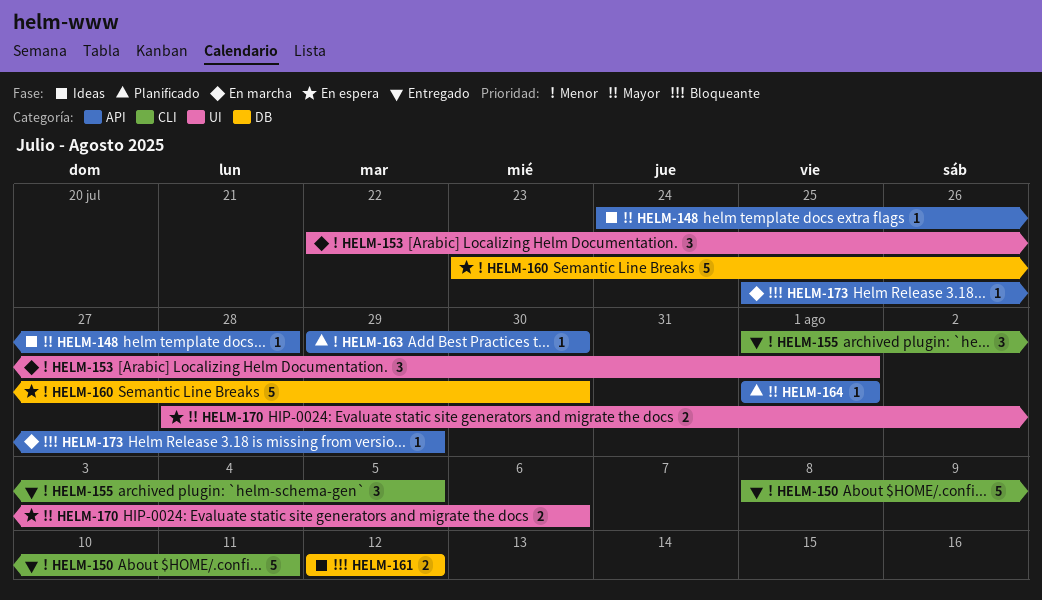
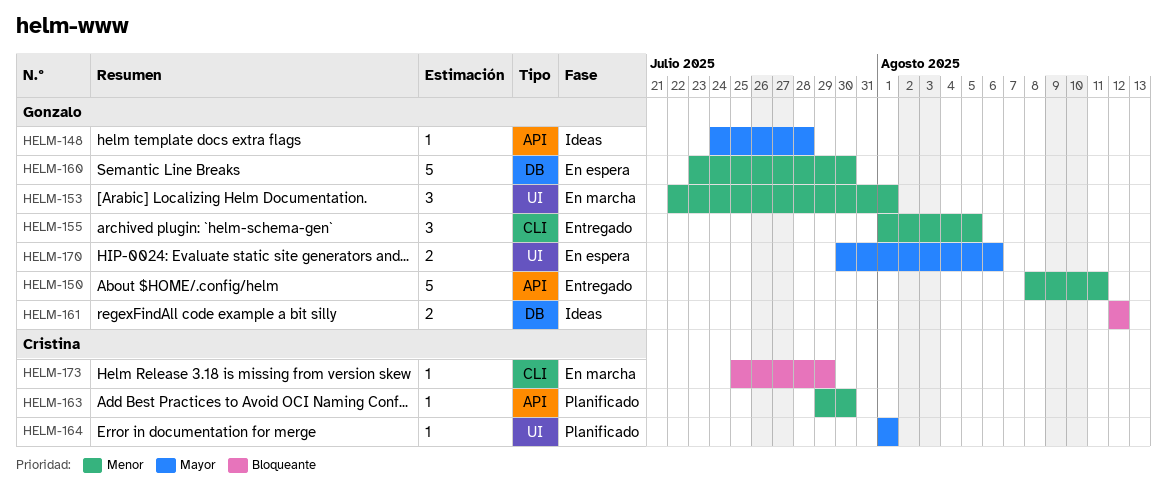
HELM-150, label: CLI -> API
HELM-164, label: API -> UI
HELM-170, start: Jul 28 -> Jul 30
HELM-173, label: API -> CLI

